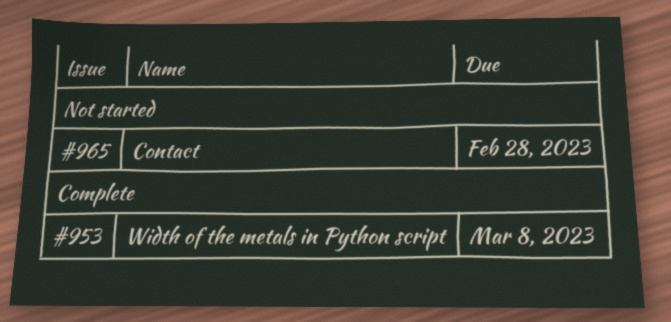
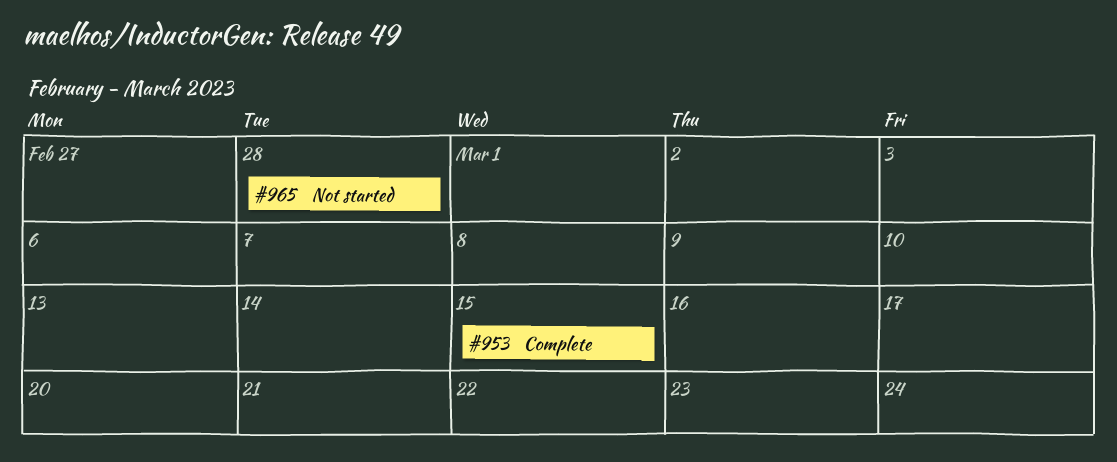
#953, due: Mar 8 -> Mar 15

